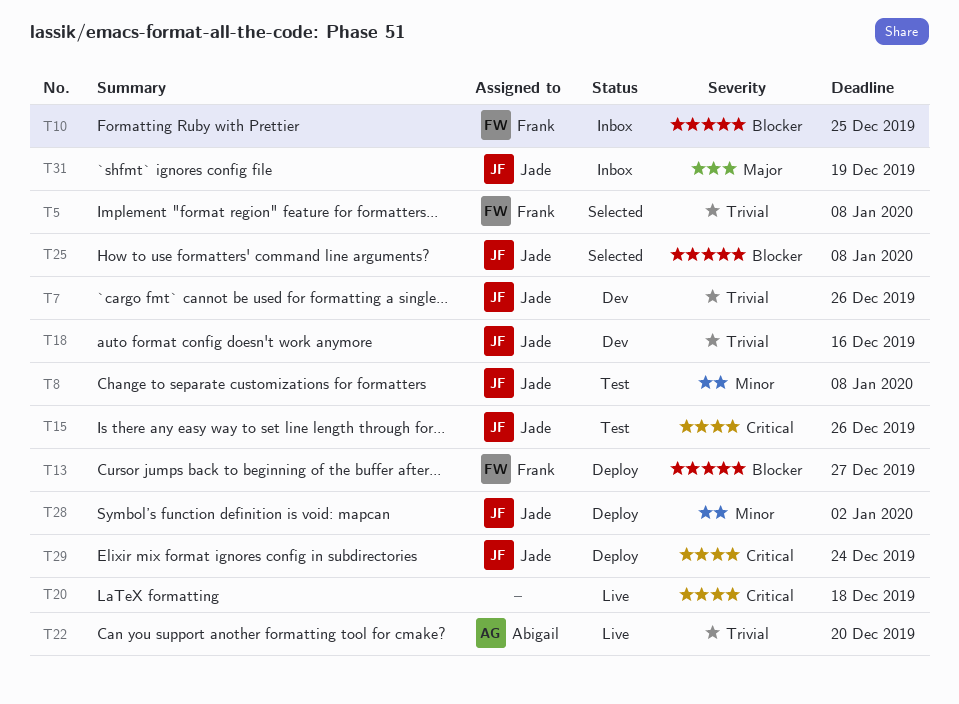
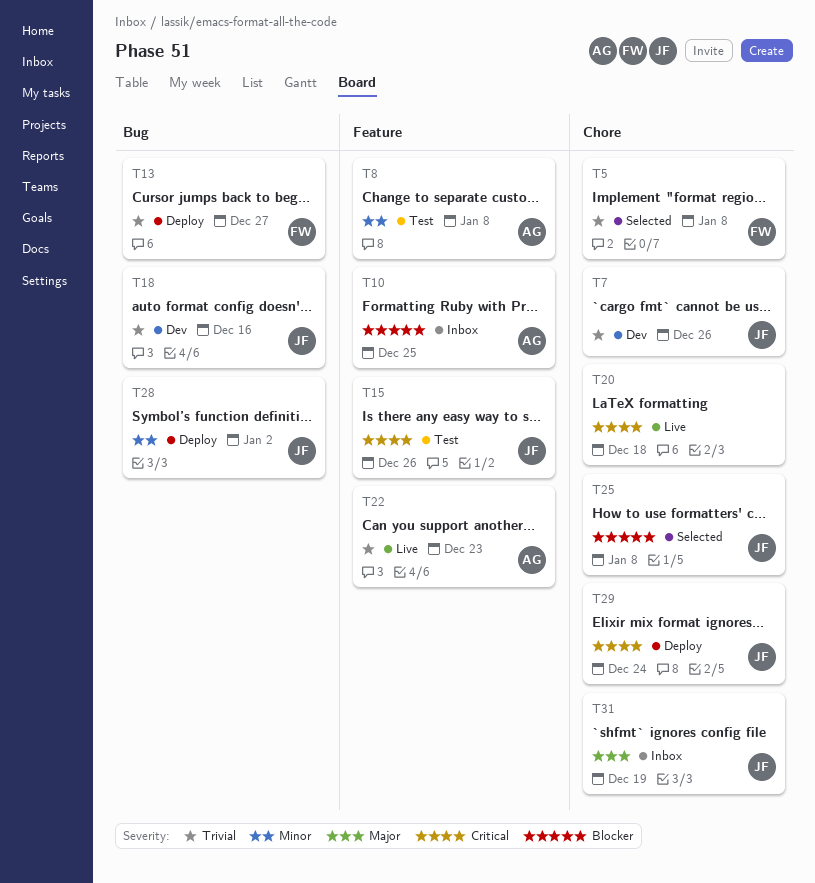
T8, owner: Jade -> Abigail
T10, owner: Frank -> Abigail
T13, priority: Blocker -> Trivial
T22, due: Dec 20 -> Dec 23

